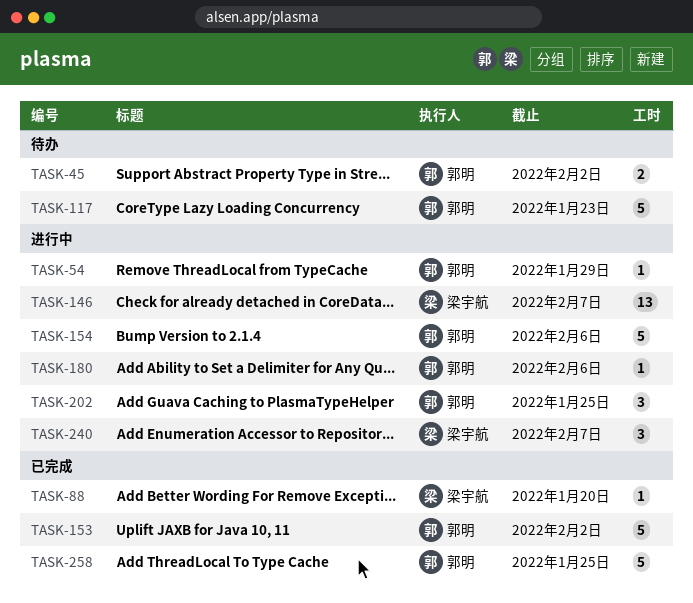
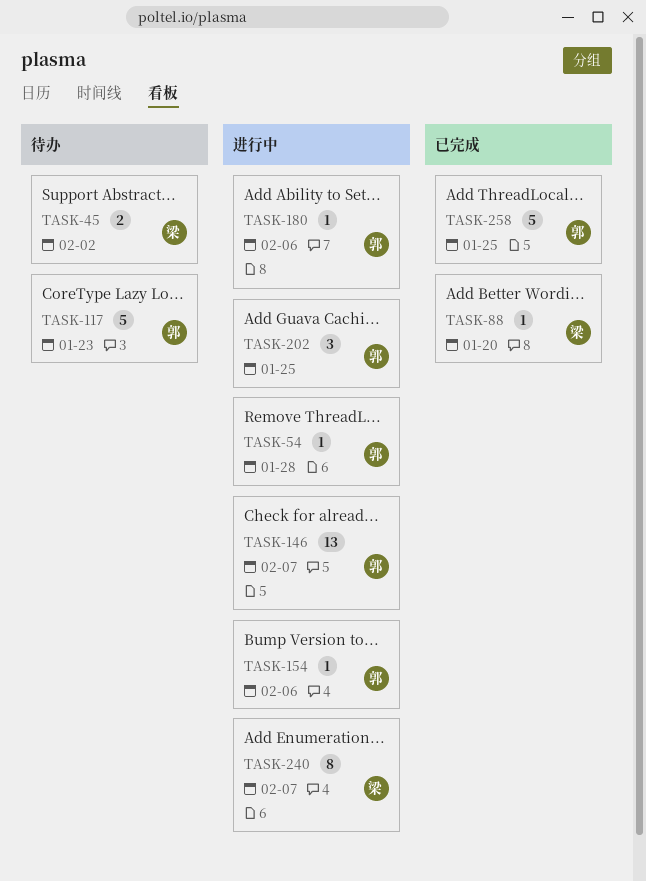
TASK-45, owner: 郭明 -> 梁宇航
TASK-54, due: Jan 29 -> Jan 28
TASK-146, owner: 梁宇航 -> 郭明
TASK-153: present -> none
TASK-154, estimate: 5 -> 1
TASK-240, estimate: 3 -> 8

